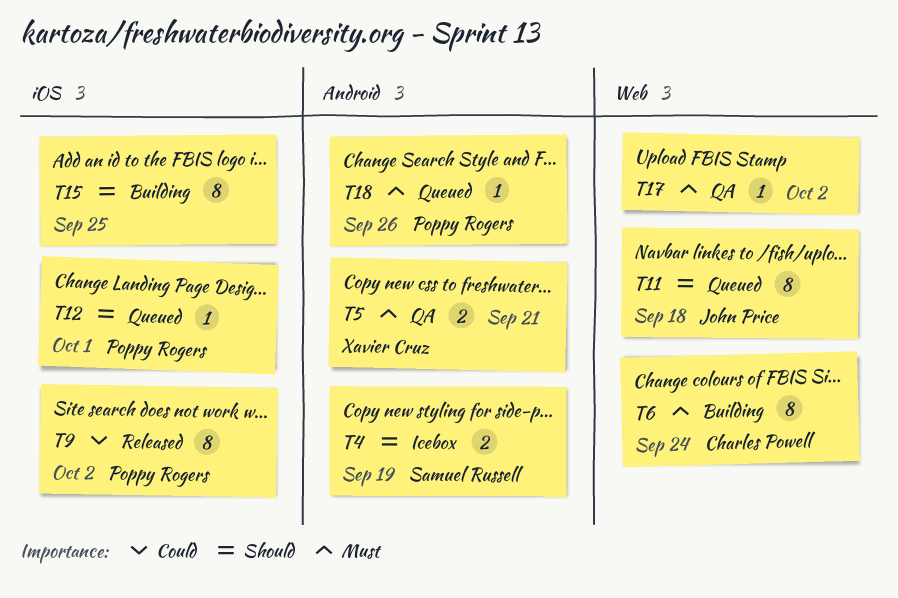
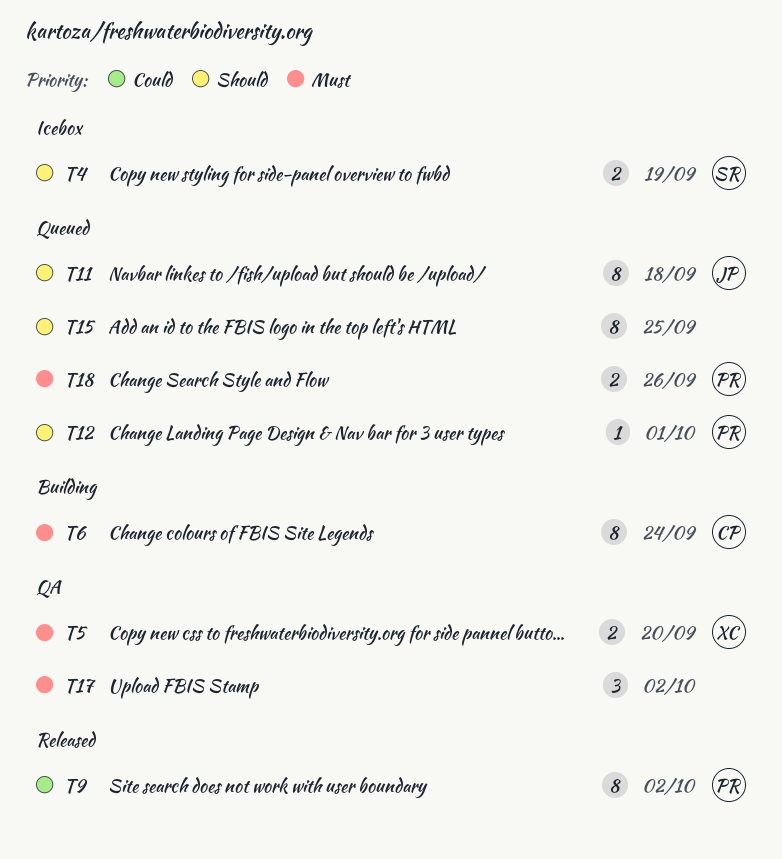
T5, due: Sep 21 -> Sep 20
T15, status: Building -> Queued
T17, estimate: 1 -> 3
T18, estimate: 1 -> 2

